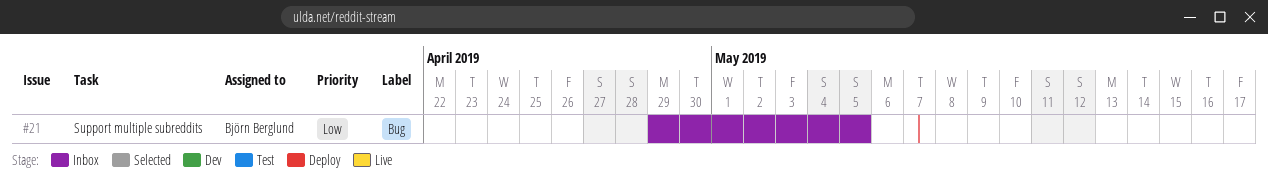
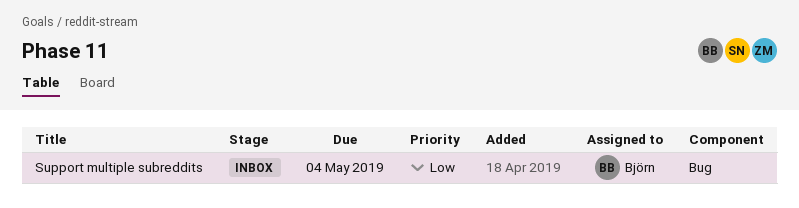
Support multiple subreddits, due: May 5 -> May 4

